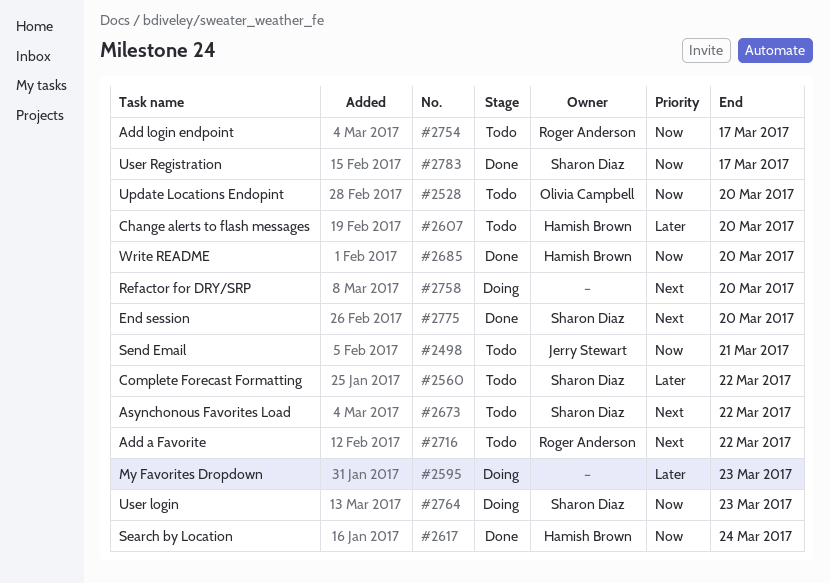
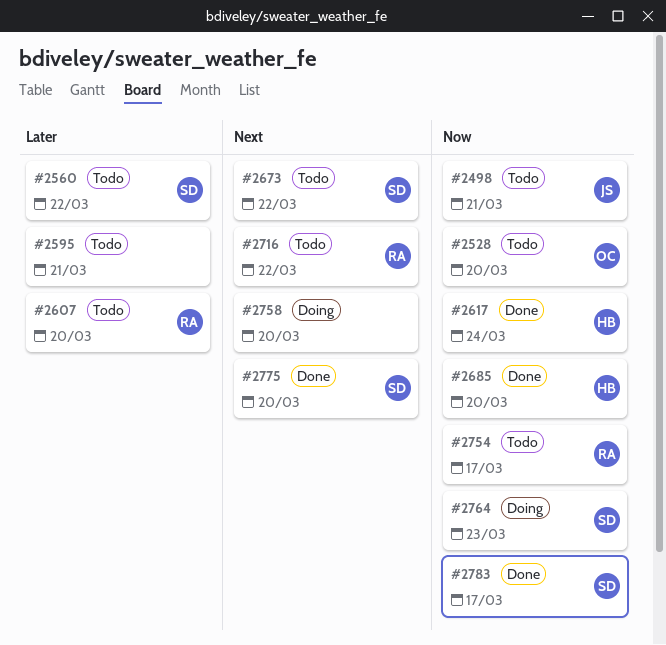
#2595, status: Doing -> Todo
#2595, due: Mar 23 -> Mar 21
#2607, owner: Hamish Brown -> Roger Anderson

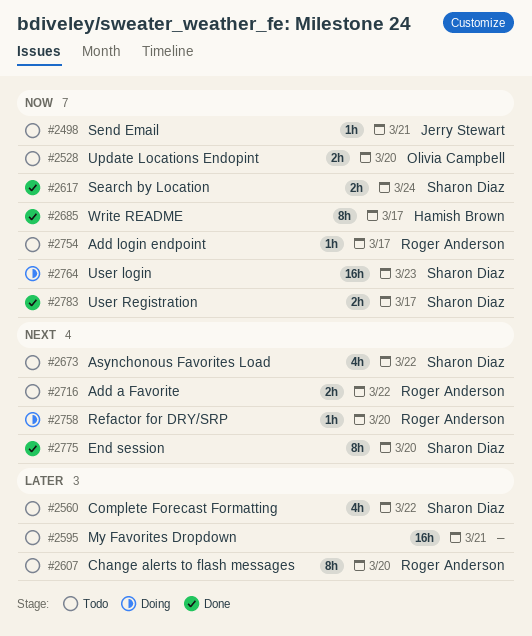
#2617, owner: Hamish Brown -> Sharon Diaz
#2685, due: Mar 20 -> Mar 17
#2758, owner: none -> Roger Anderson

